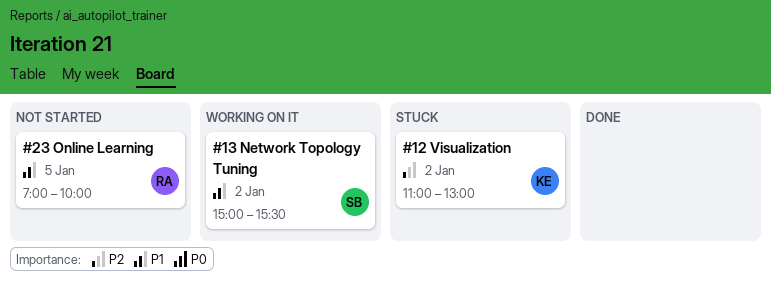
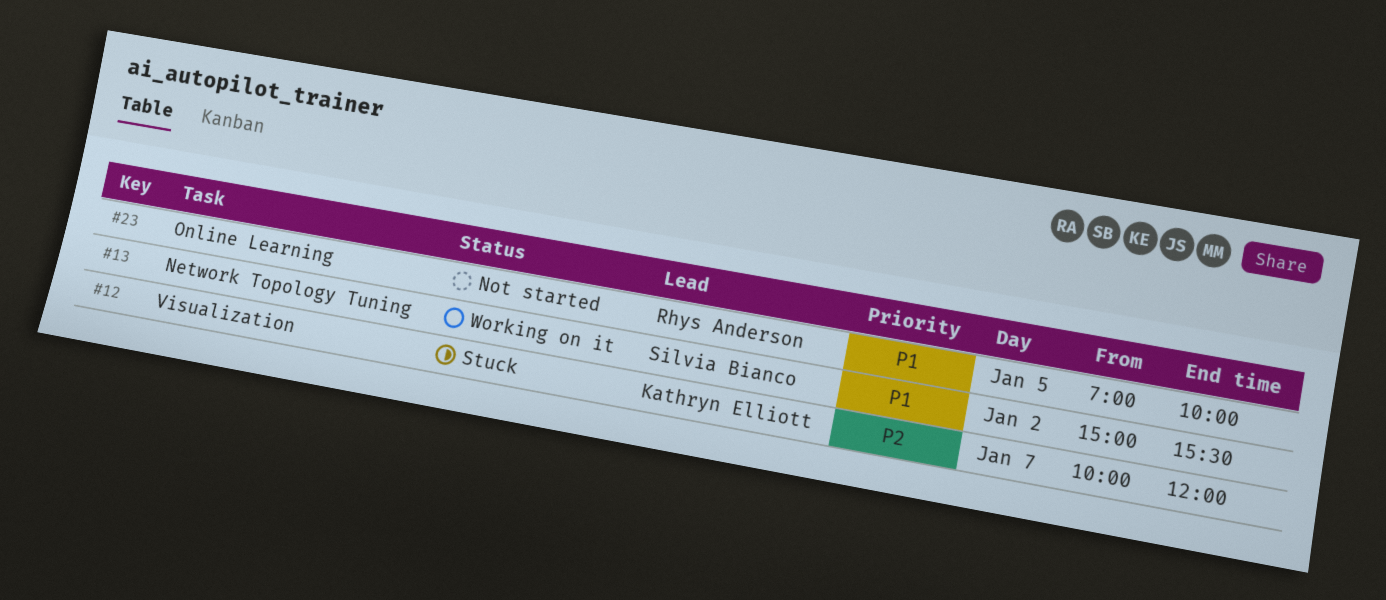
#12, day: Jan 2 -> Jan 7
#12, begins: 11:00 -> 10:00
#12, ends: 13:00 -> 12:00

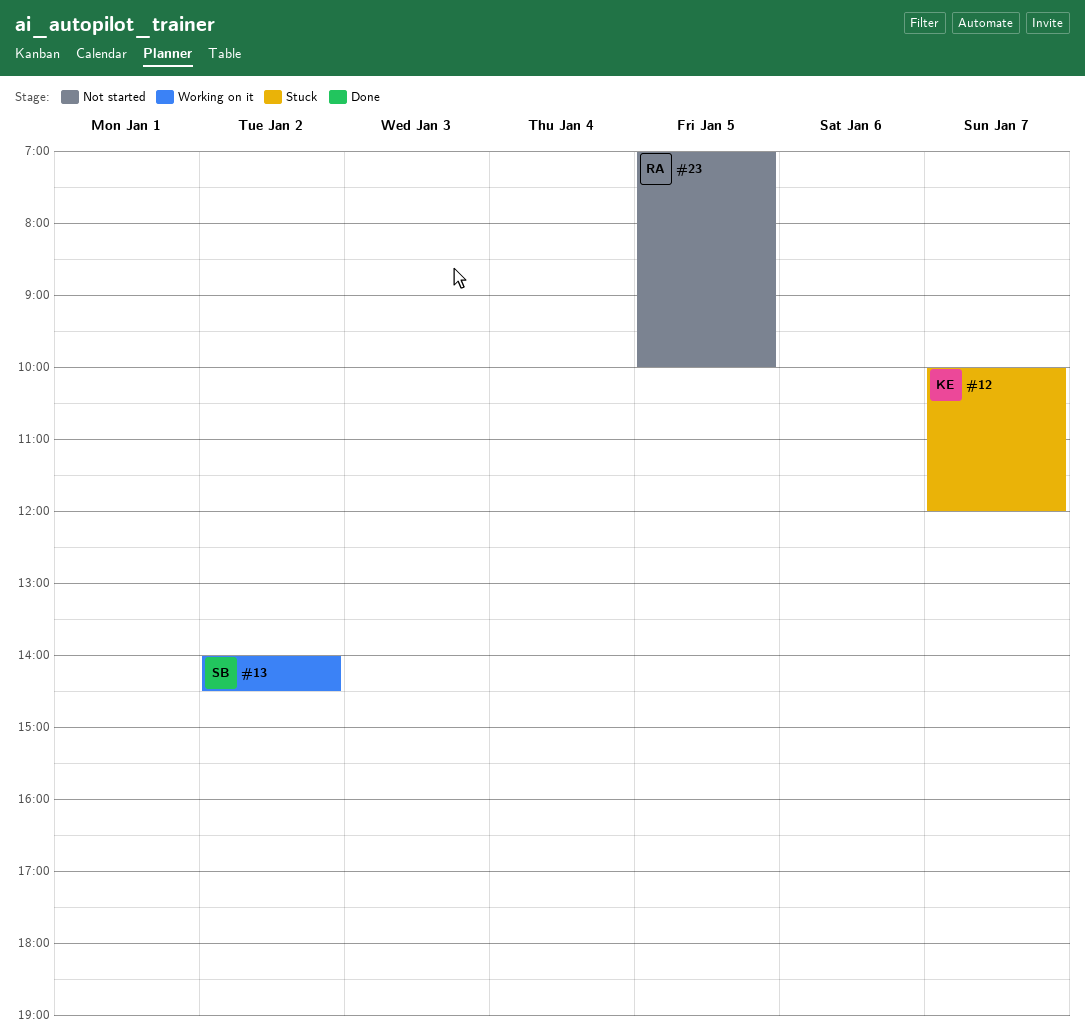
#13, begins: 15:00 -> 14:00
#13, ends: 15:30 -> 14:30

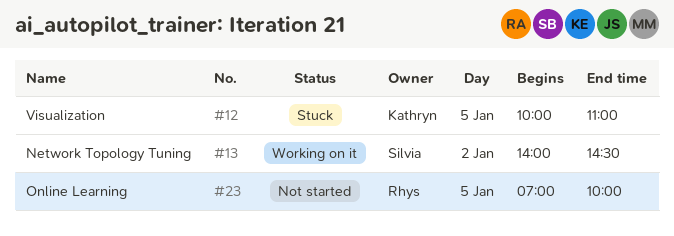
#12, day: Jan 7 -> Jan 5
#12, ends: 12:00 -> 11:00

